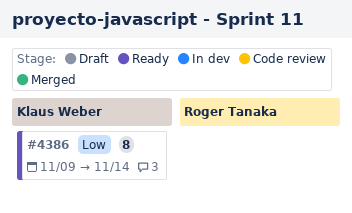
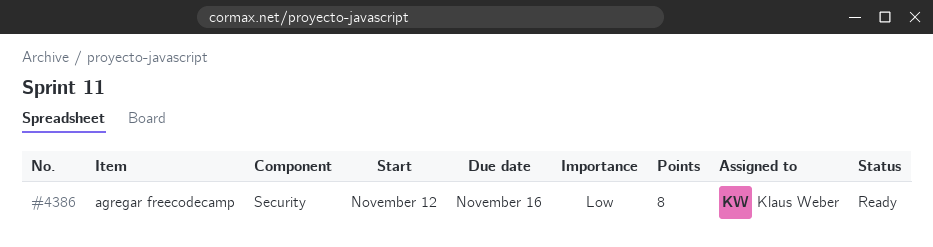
#4386, start: Nov 9 -> Nov 12
#4386, due: Nov 14 -> Nov 16

